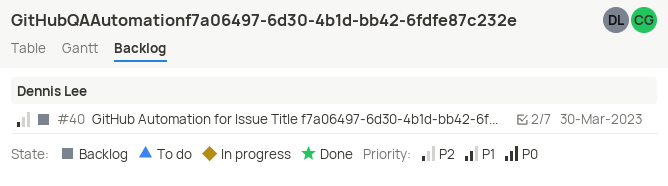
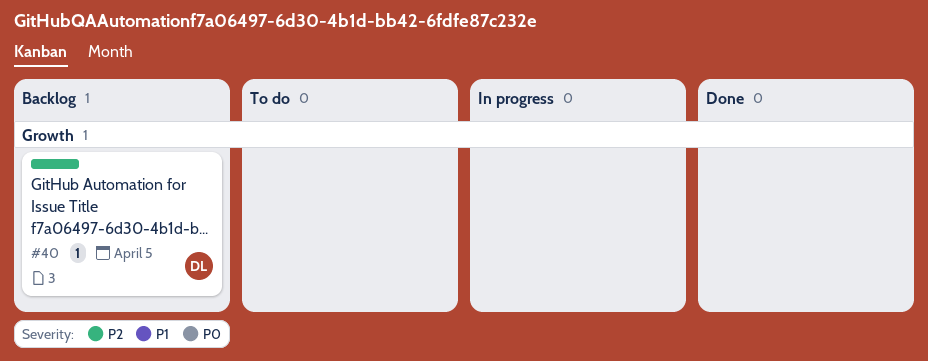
#40, due: Mar 30 -> Apr 5

